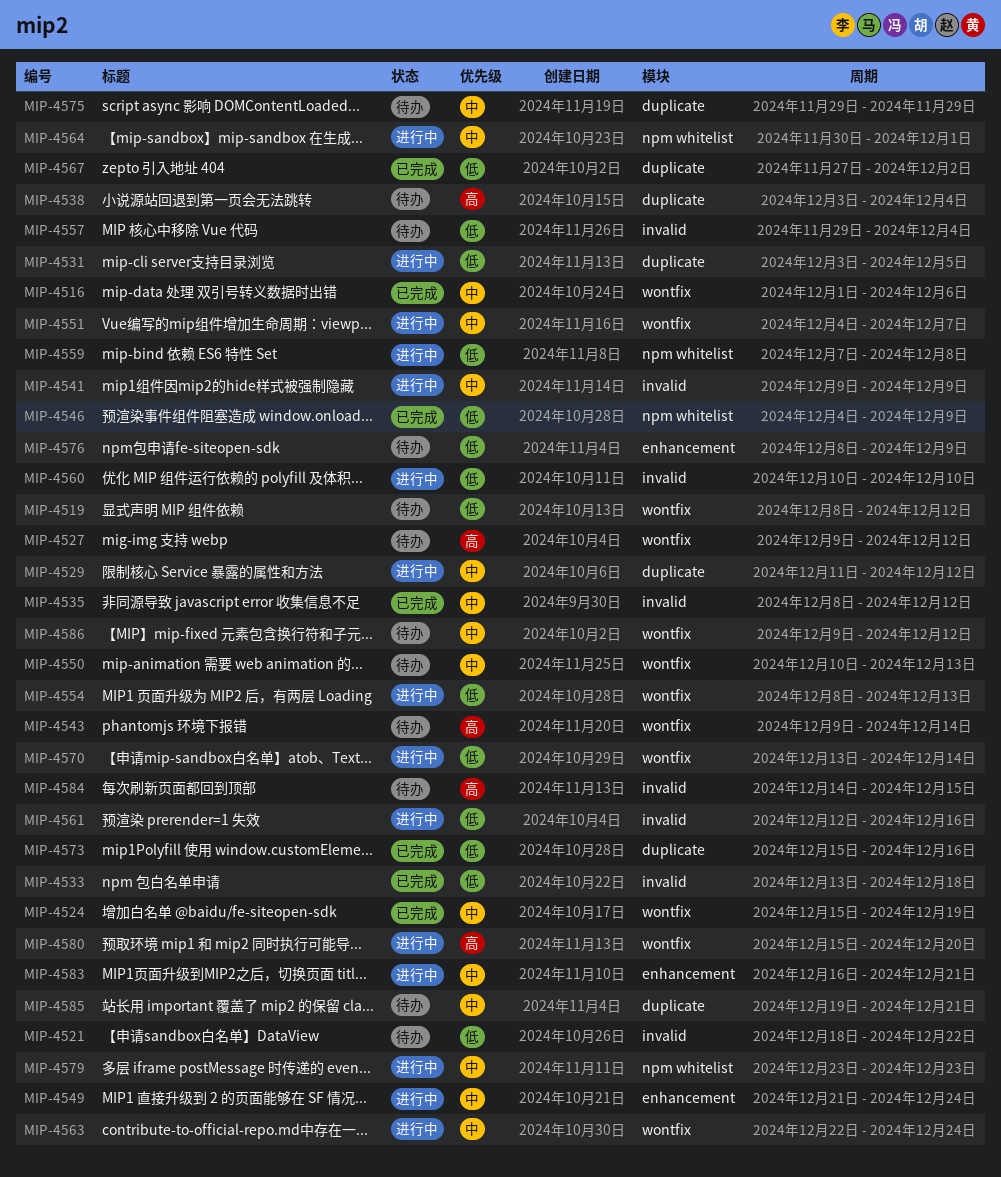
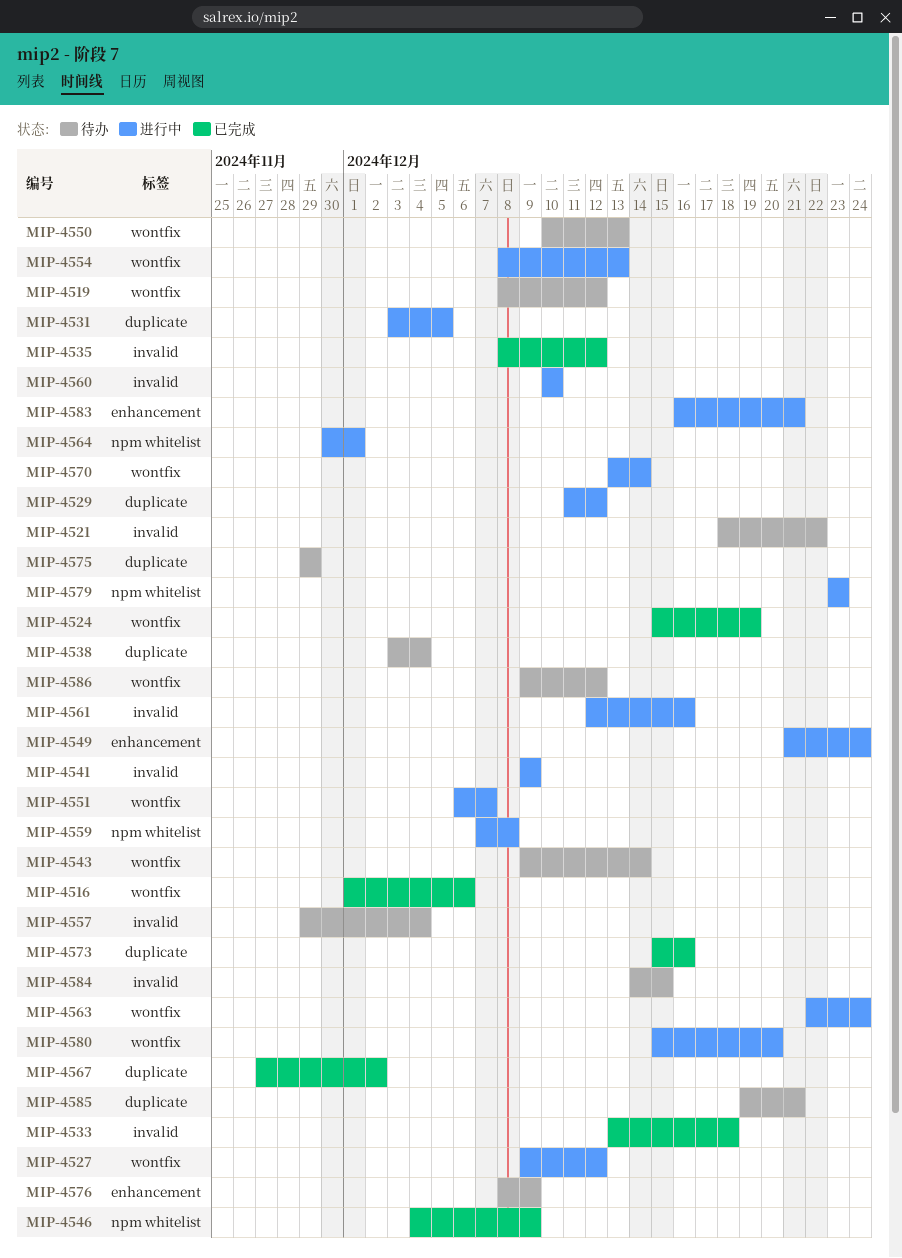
MIP-4527, status: 待办 -> 进行中
MIP-4551, start: Dec 4 -> Dec 6

